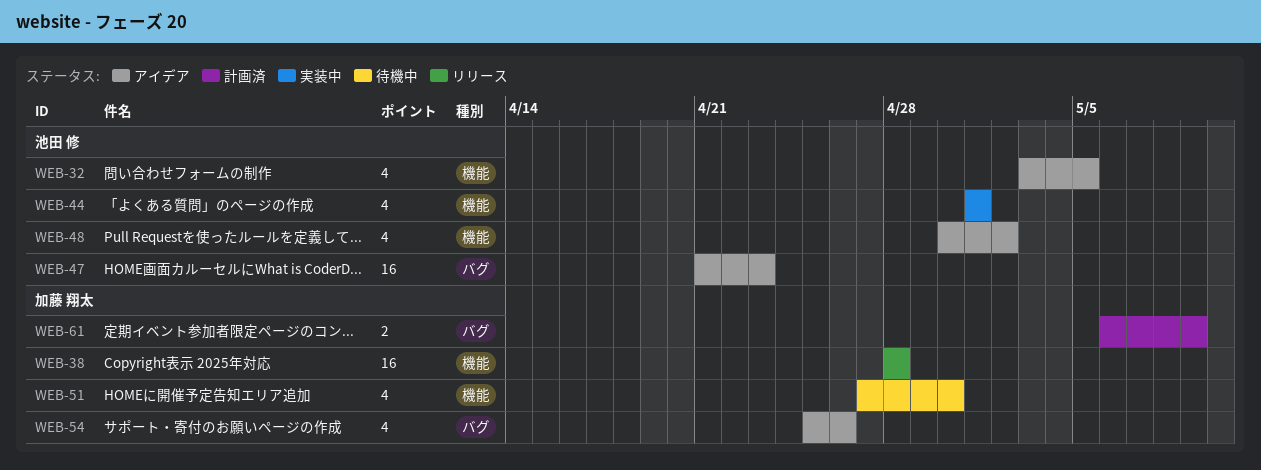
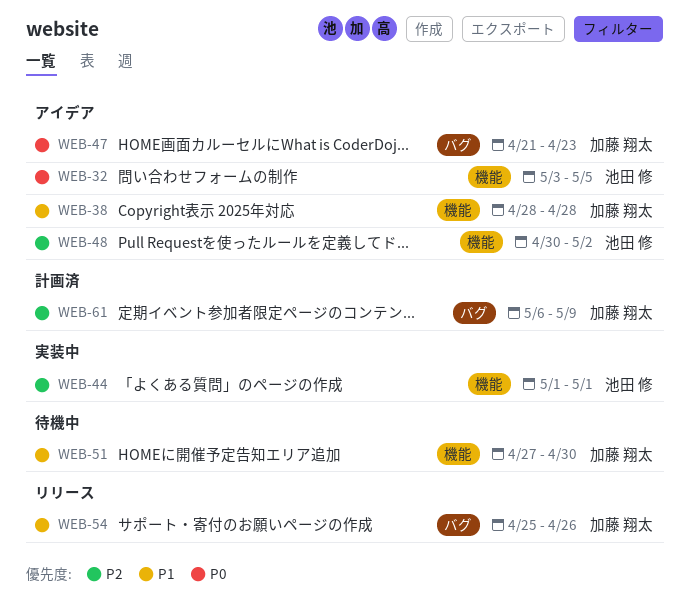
WEB-38, status: リリース -> アイデア
WEB-47, owner: 池田 修 -> 加藤 翔太
WEB-54, status: アイデア -> リリース

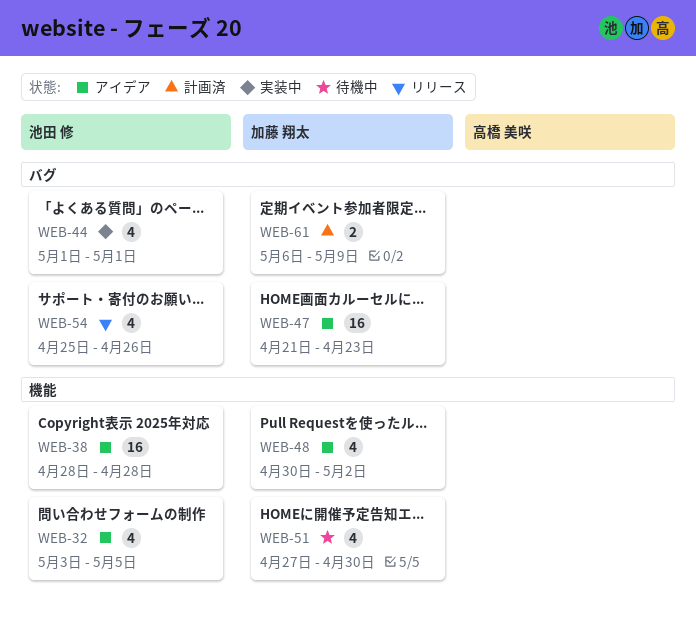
WEB-38, owner: 加藤 翔太 -> 池田 修
WEB-44, label: 機能 -> バグ
WEB-48, owner: 池田 修 -> 加藤 翔太
WEB-54, owner: 加藤 翔太 -> 池田 修

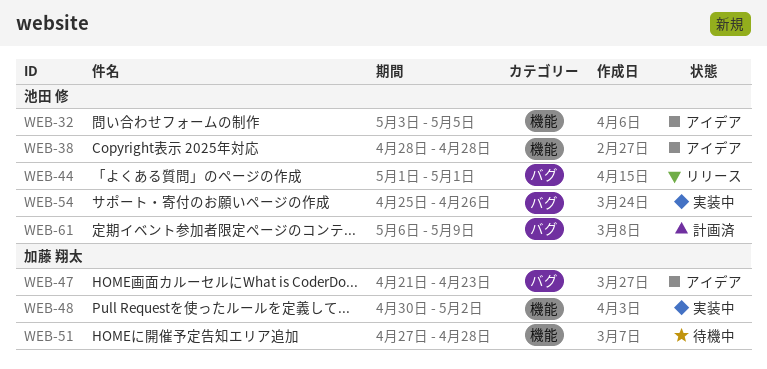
WEB-44, status: 実装中 -> リリース
WEB-48, status: アイデア -> 実装中
WEB-51, due: Apr 30 -> Apr 28
WEB-54, status: リリース -> 実装中
WEB-61, owner: 加藤 翔太 -> 池田 修

